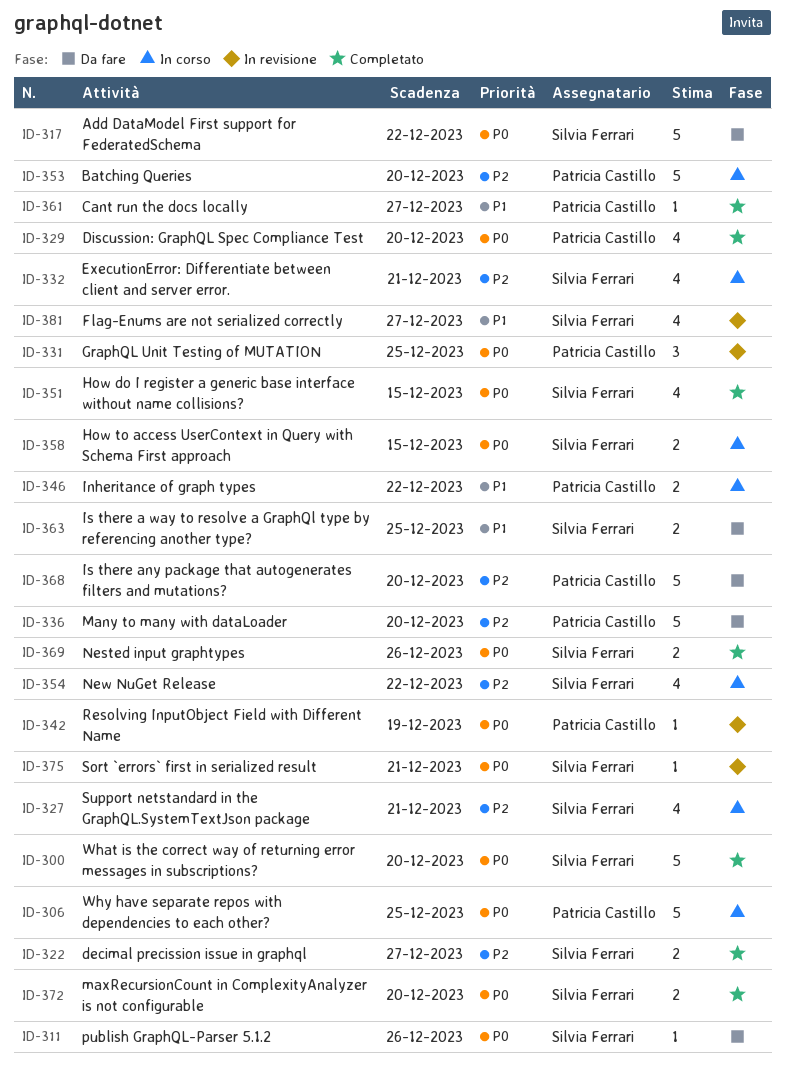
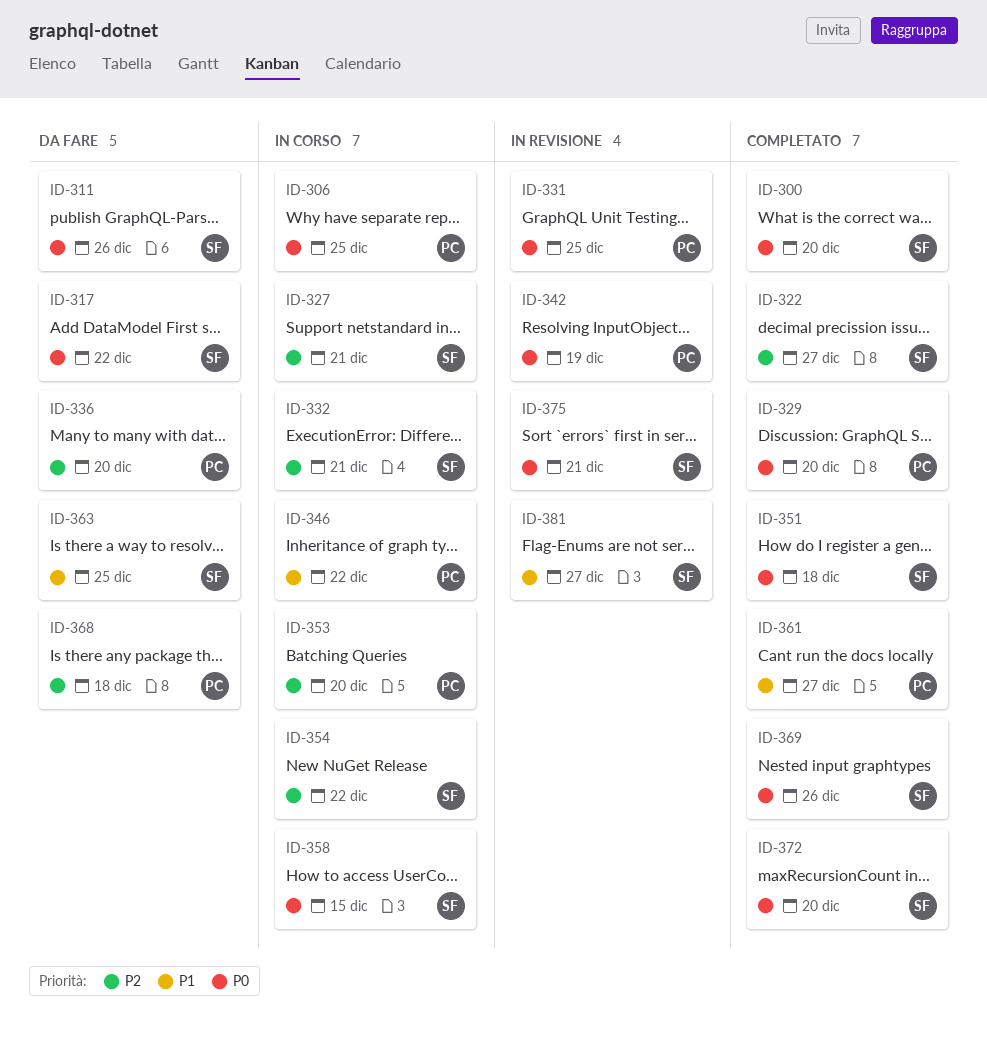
ID-351, due: Dec 15 -> Dec 18
ID-368, due: Dec 20 -> Dec 18

